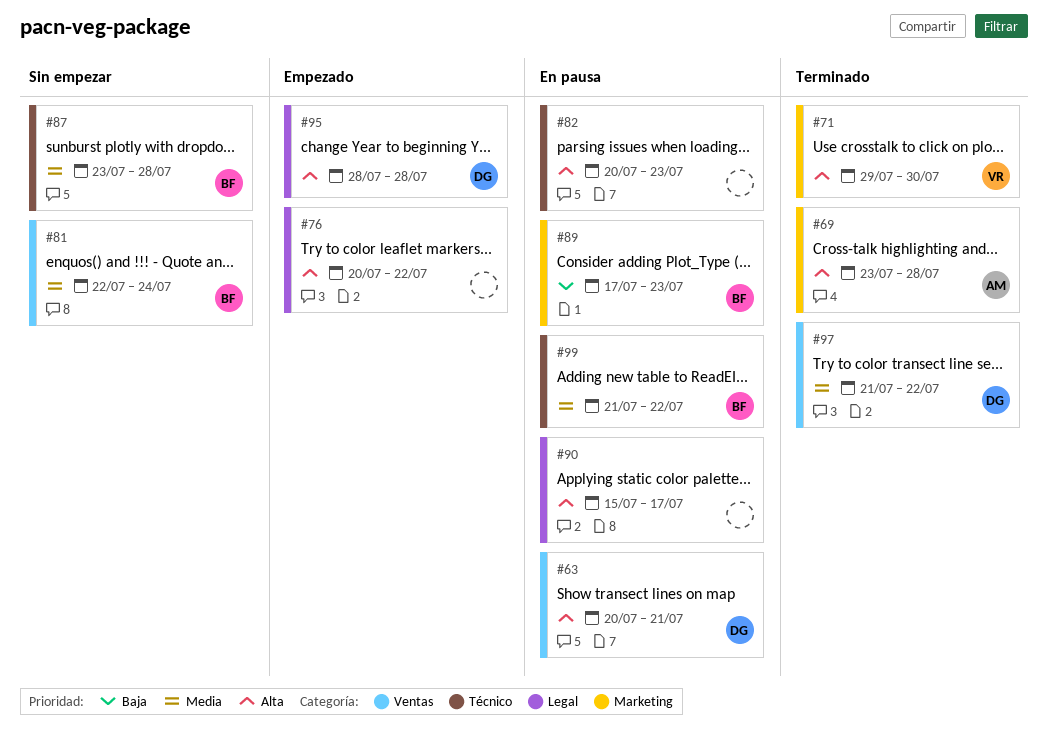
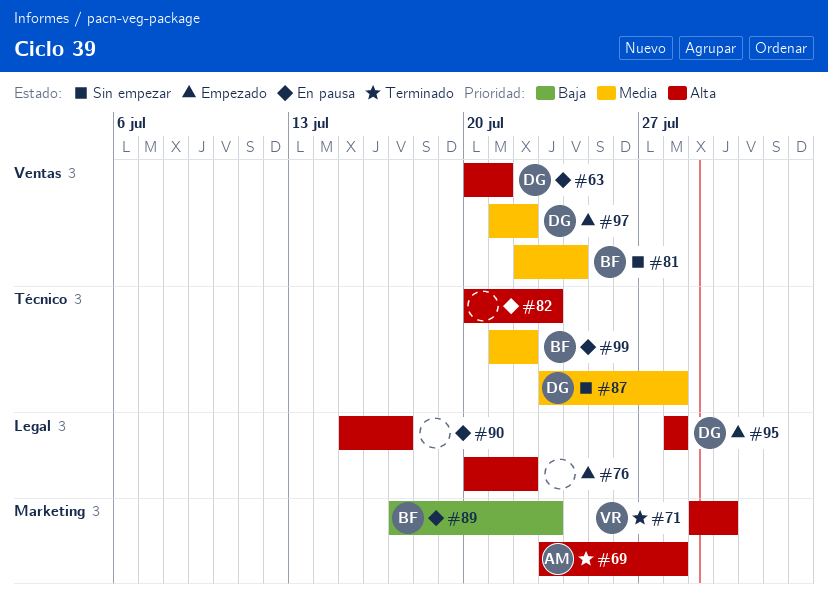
#87, owner: BF -> DG
#97, status: Terminado -> Empezado

